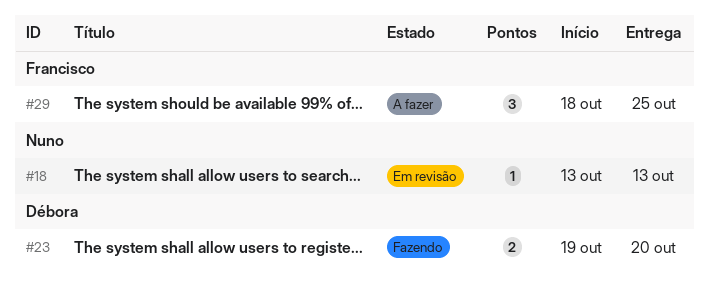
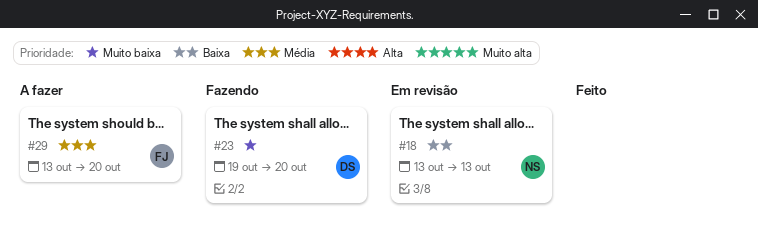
#29, start: Oct 18 -> Oct 13
#29, due: Oct 25 -> Oct 20

